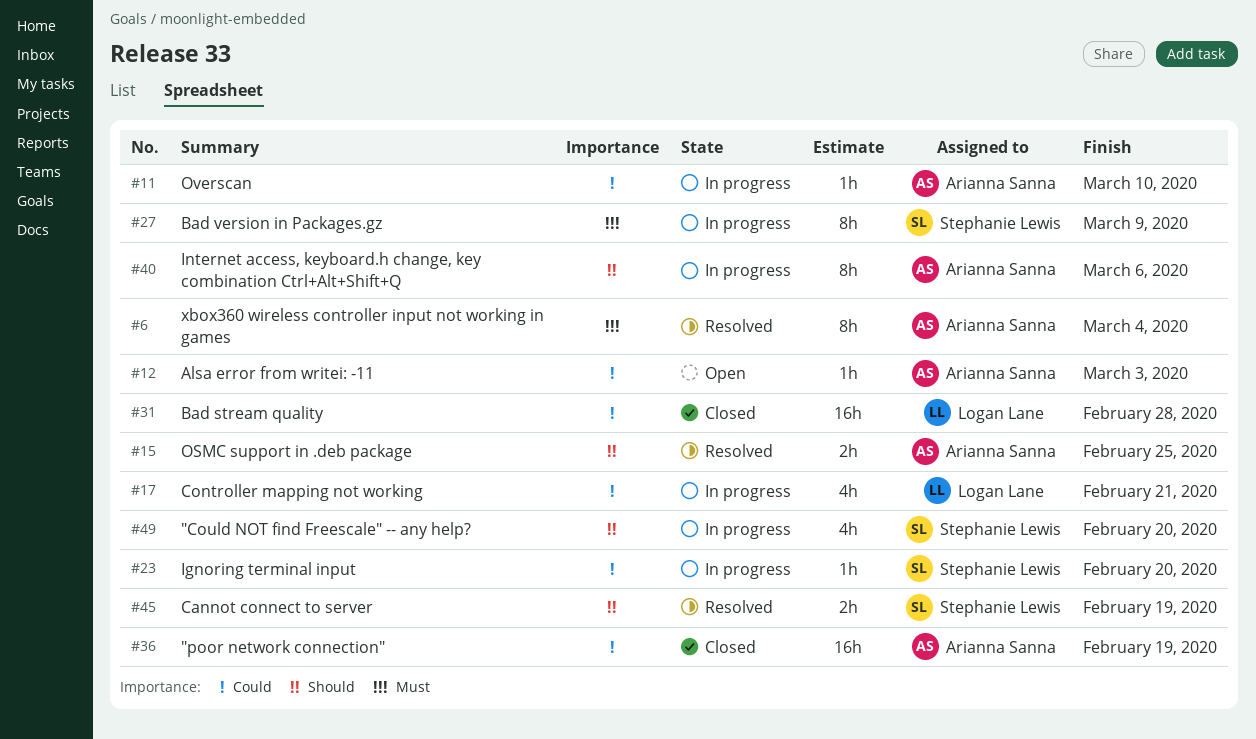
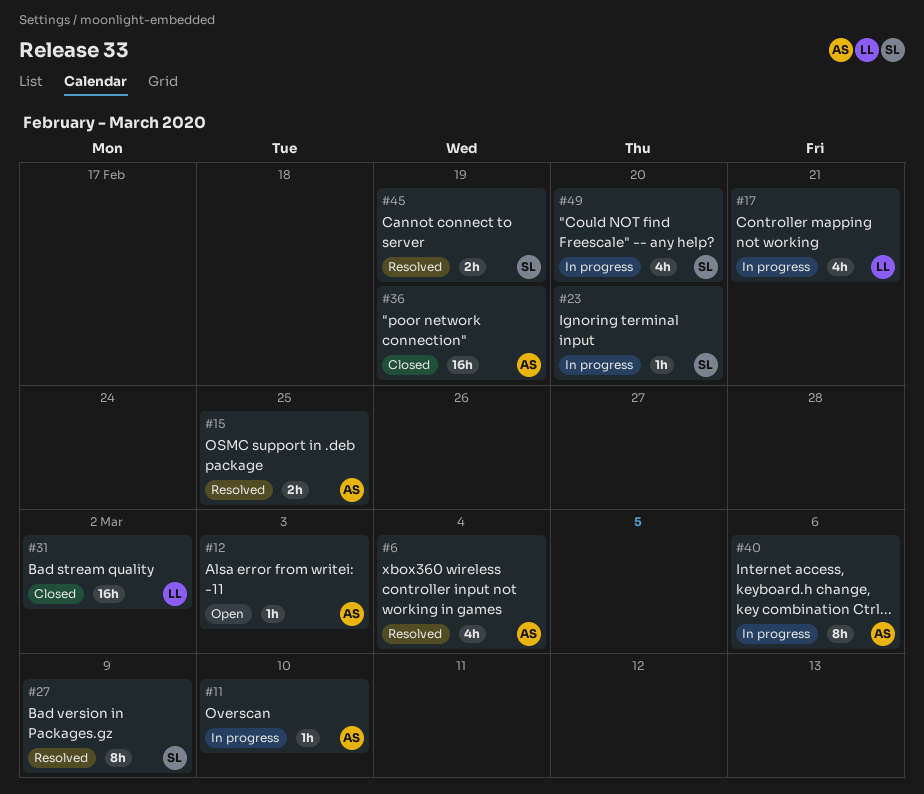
#6, estimate: 8h -> 4h
#27, status: In progress -> Resolved
#31, due: Feb 28 -> Mar 2

